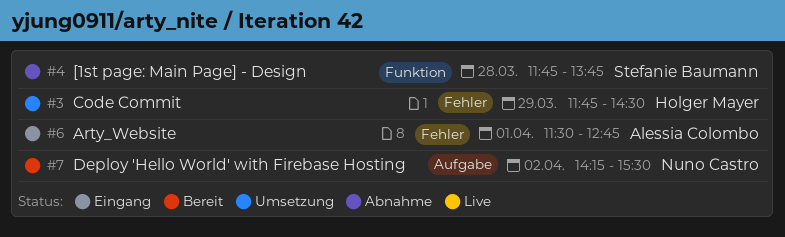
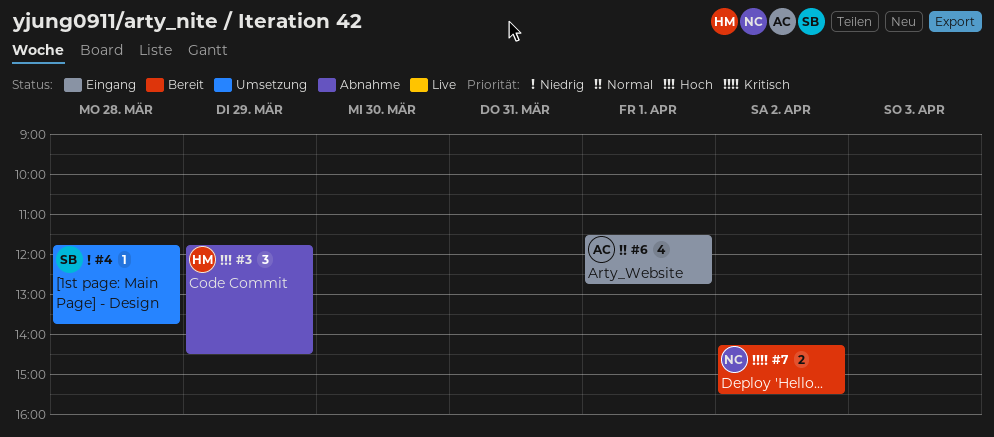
#3, status: Umsetzung -> Abnahme
#4, status: Abnahme -> Umsetzung

